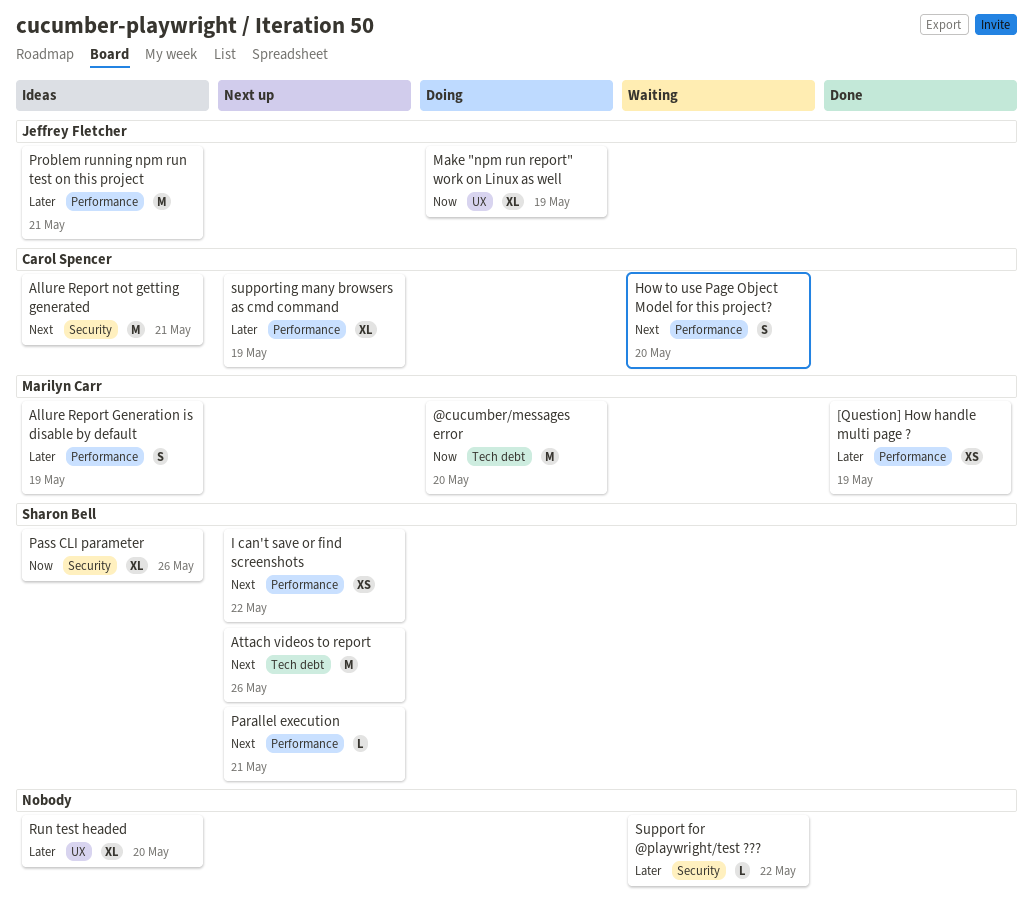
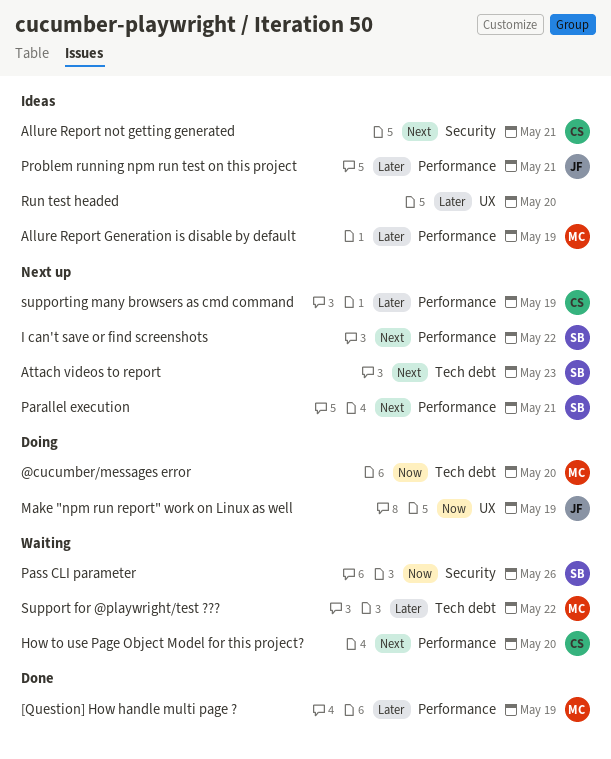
Attach videos to report, due: May 26 -> May 23
Pass CLI parameter, status: Ideas -> Waiting
Support for @playwright/test ???, owner: none -> Marilyn Carr
Support for @playwright/test ???, label: Security -> Tech debt

